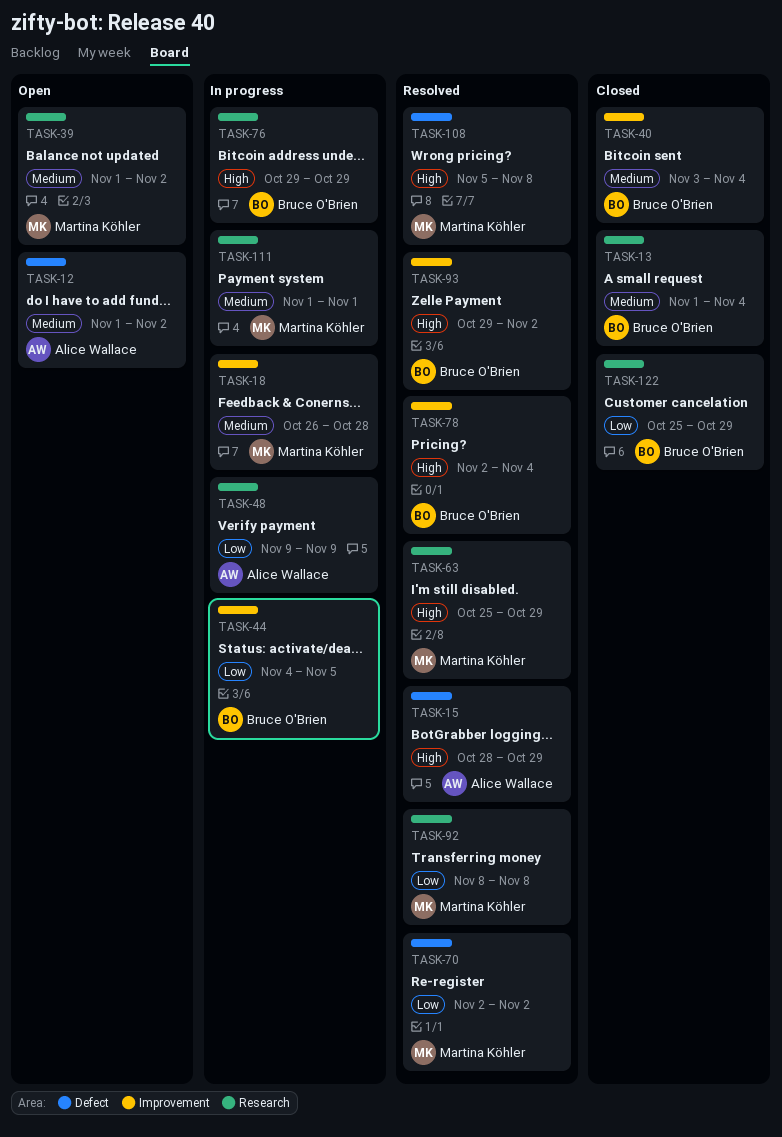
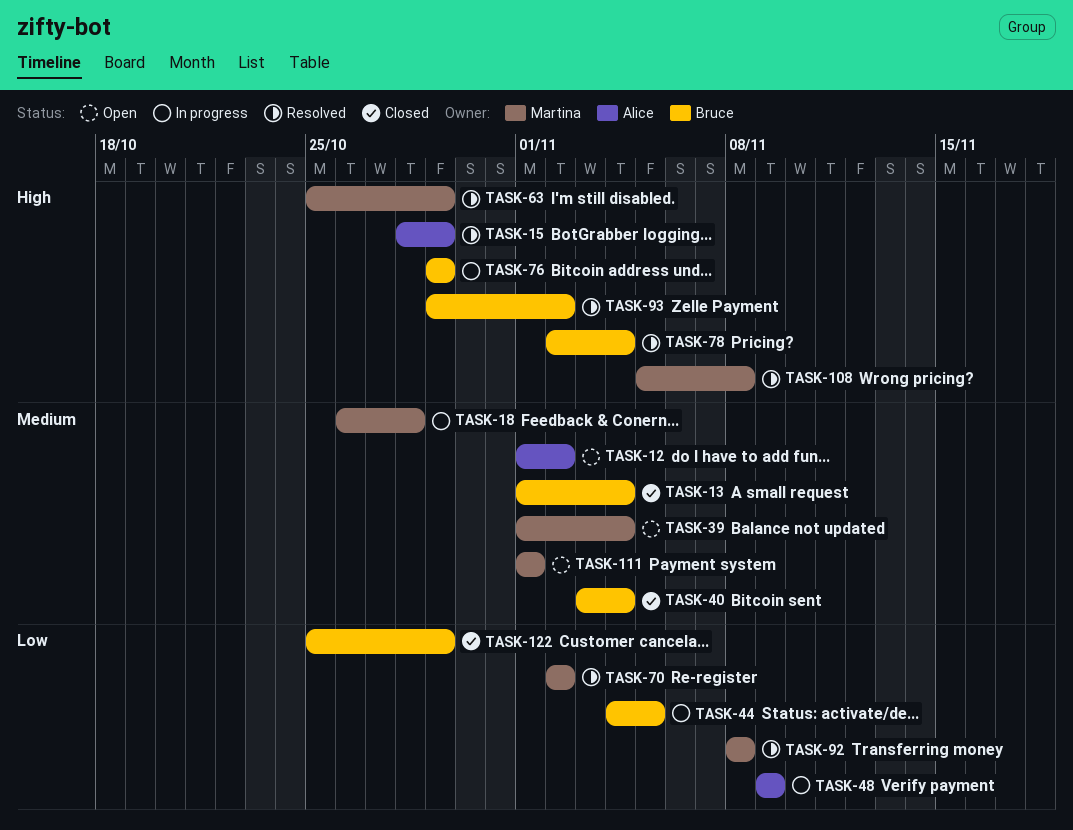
TASK-39, due: Nov 2 -> Nov 4
TASK-111, status: In progress -> Open

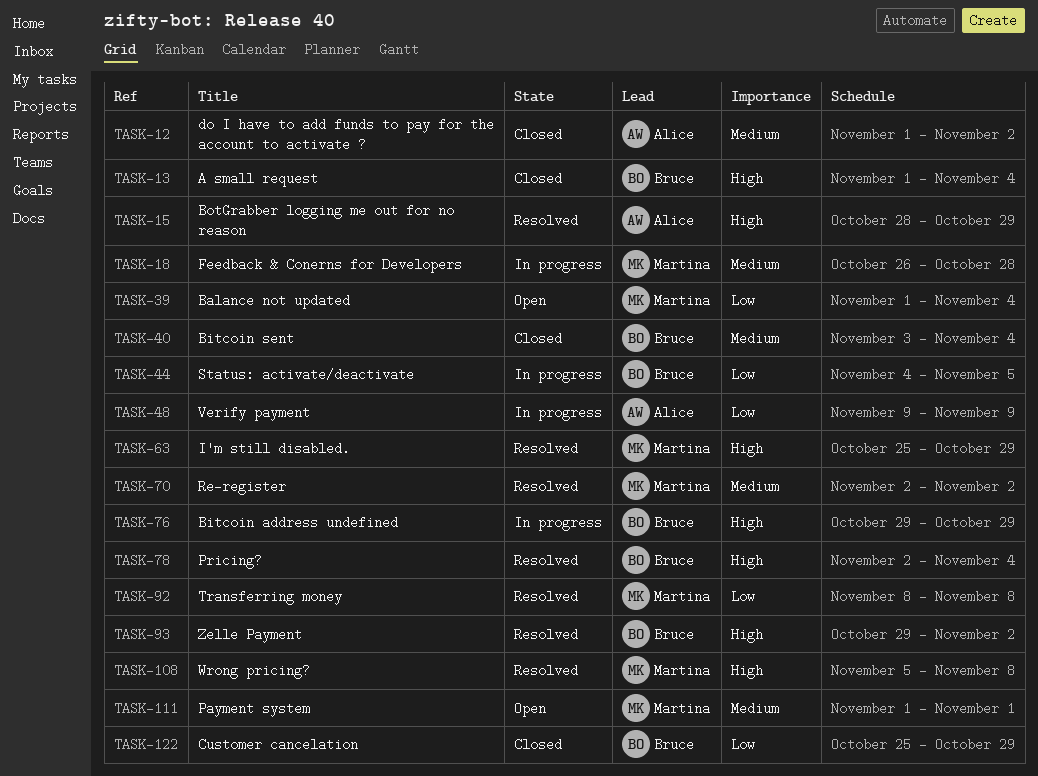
TASK-12, status: Open -> Closed
TASK-13, priority: Medium -> High
TASK-39, priority: Medium -> Low
TASK-70, priority: Low -> Medium

